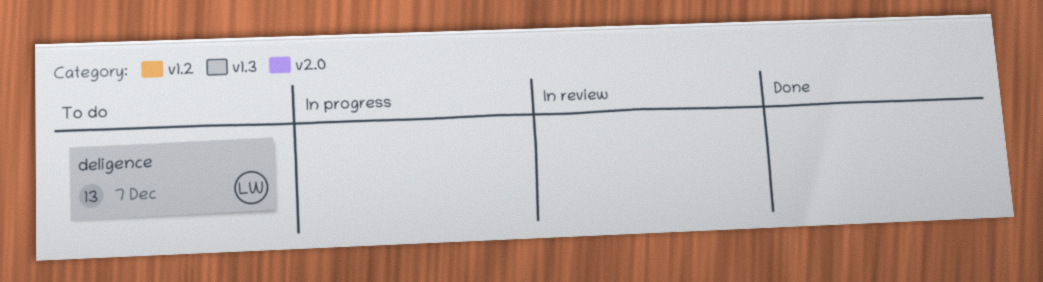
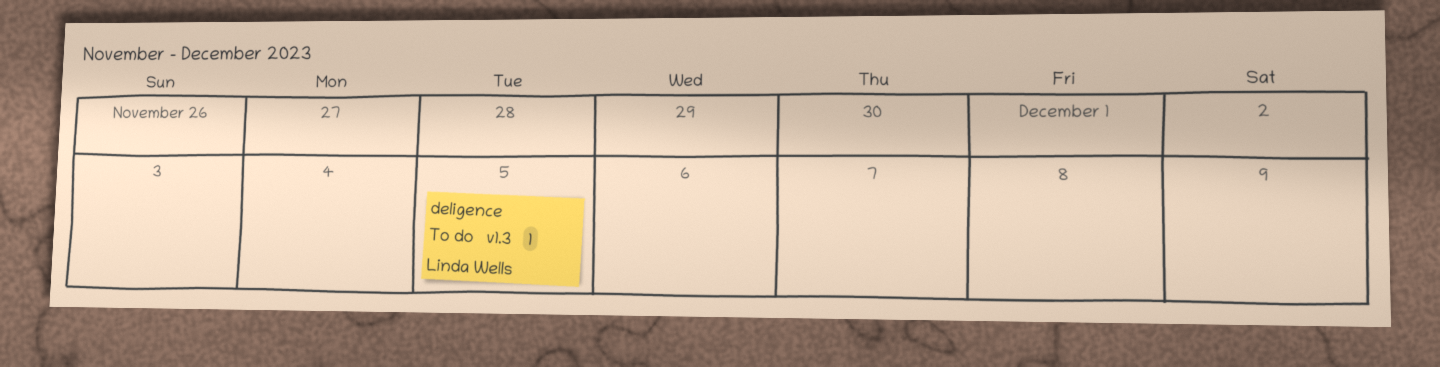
deligence, estimate: 13 -> 1
deligence, due: Dec 7 -> Dec 5

